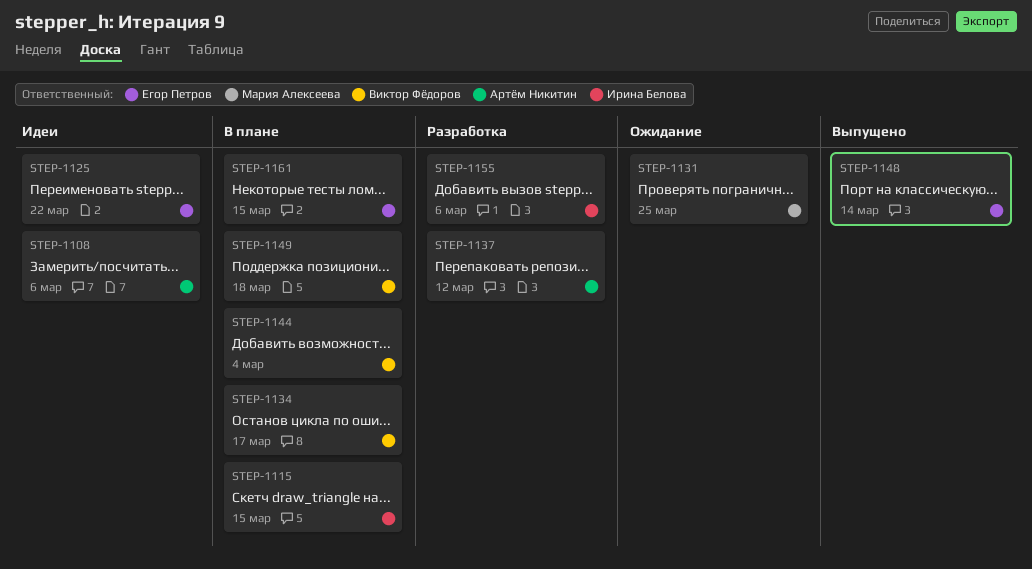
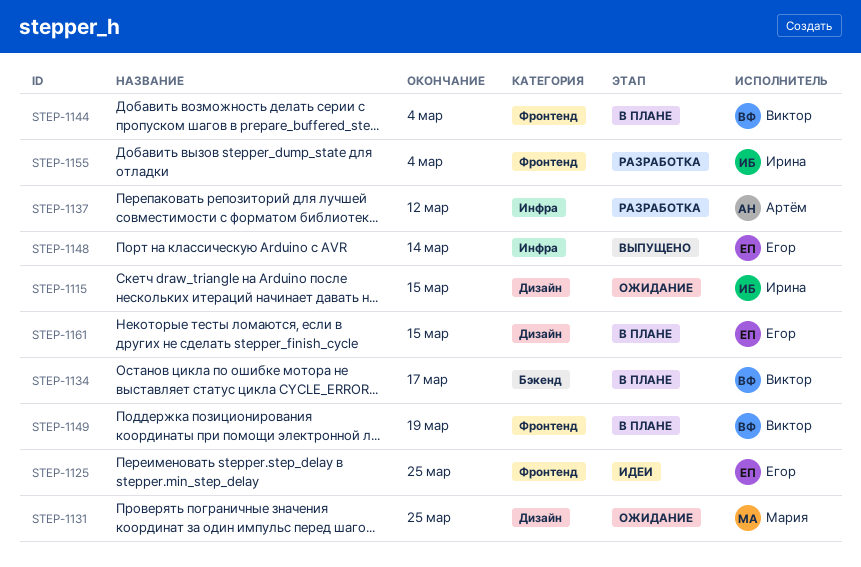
STEP-1108: present -> none
STEP-1115, status: В плане -> Ожидание
STEP-1125, due: Mar 22 -> Mar 25
STEP-1149, due: Mar 18 -> Mar 19
STEP-1155, due: Mar 6 -> Mar 4

